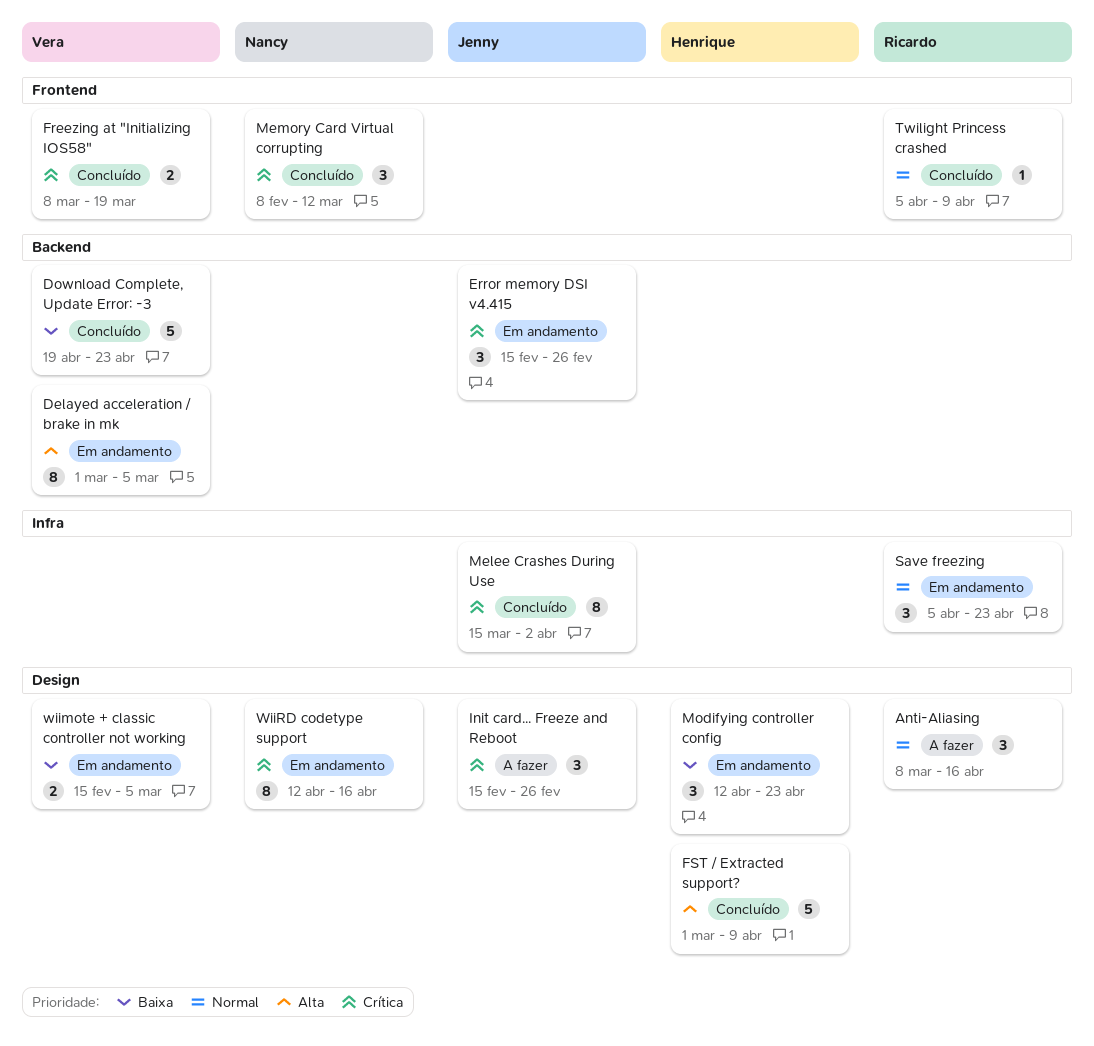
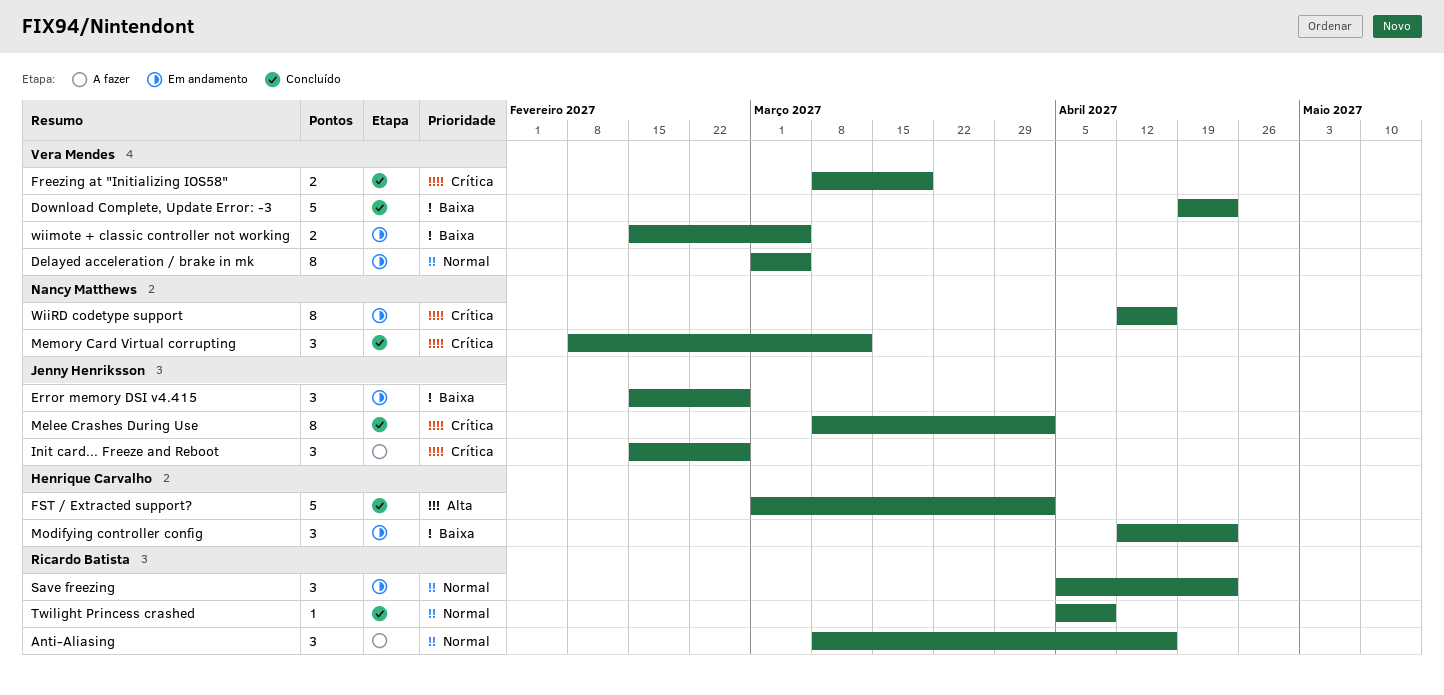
Delayed acceleration / brake in mk, priority: Alta -> Normal
Error memory DSI v4.415, priority: Crítica -> Baixa
FST / Extracted support?, due: Apr 9 -> Apr 2
Melee Crashes During Use, start: Mar 15 -> Mar 8

